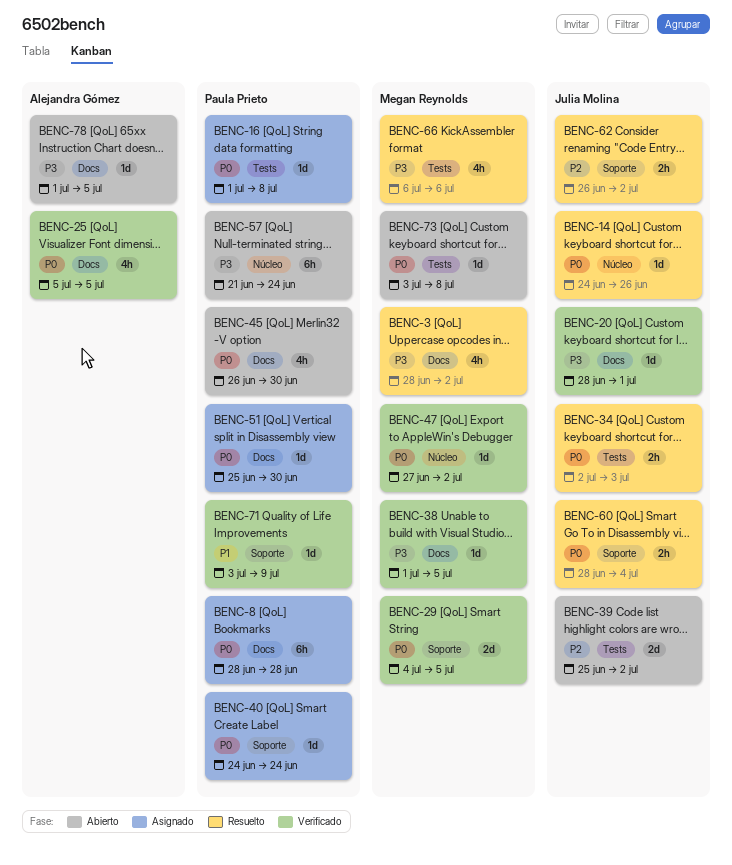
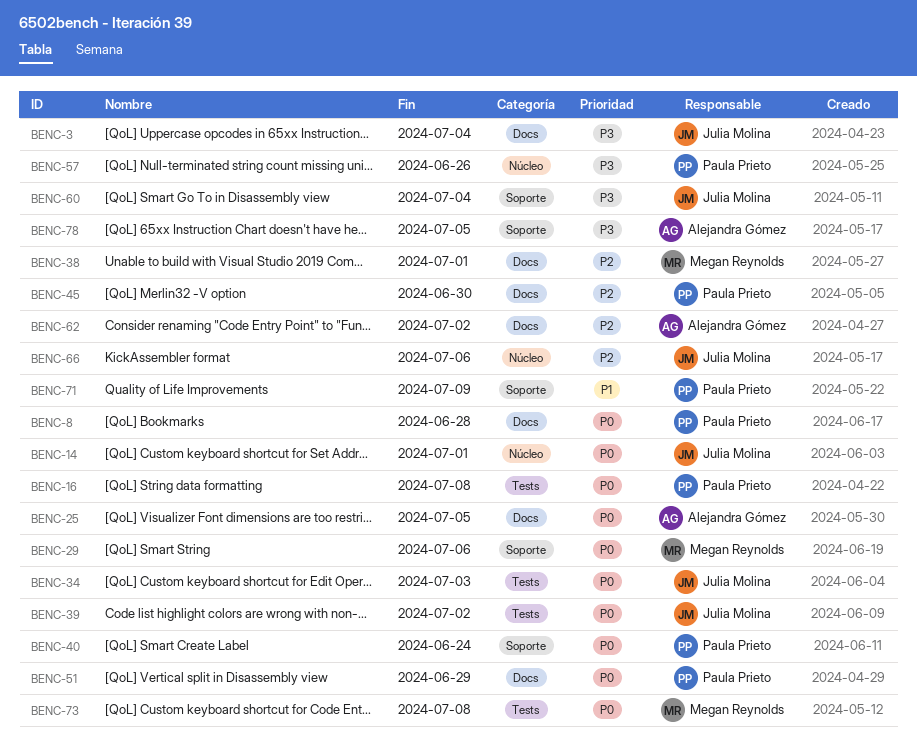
BENC-3, owner: Megan Reynolds -> Julia Molina
BENC-3, due: Jul 2 -> Jul 4
BENC-14, due: Jun 26 -> Jul 1
BENC-20: present -> none
BENC-29, due: Jul 5 -> Jul 6
BENC-38, priority: P3 -> P2
BENC-38, due: Jul 5 -> Jul 1
BENC-39, priority: P2 -> P0
BENC-45, priority: P0 -> P2
BENC-47: present -> none
BENC-51, due: Jun 30 -> Jun 29
BENC-57, due: Jun 24 -> Jun 26
BENC-60, priority: P0 -> P3
BENC-62, owner: Julia Molina -> Alejandra Gómez
BENC-62, label: Soporte -> Docs
BENC-66, owner: Megan Reynolds -> Julia Molina
BENC-66, priority: P3 -> P2
BENC-66, label: Tests -> Núcleo
BENC-78, label: Docs -> Soporte

